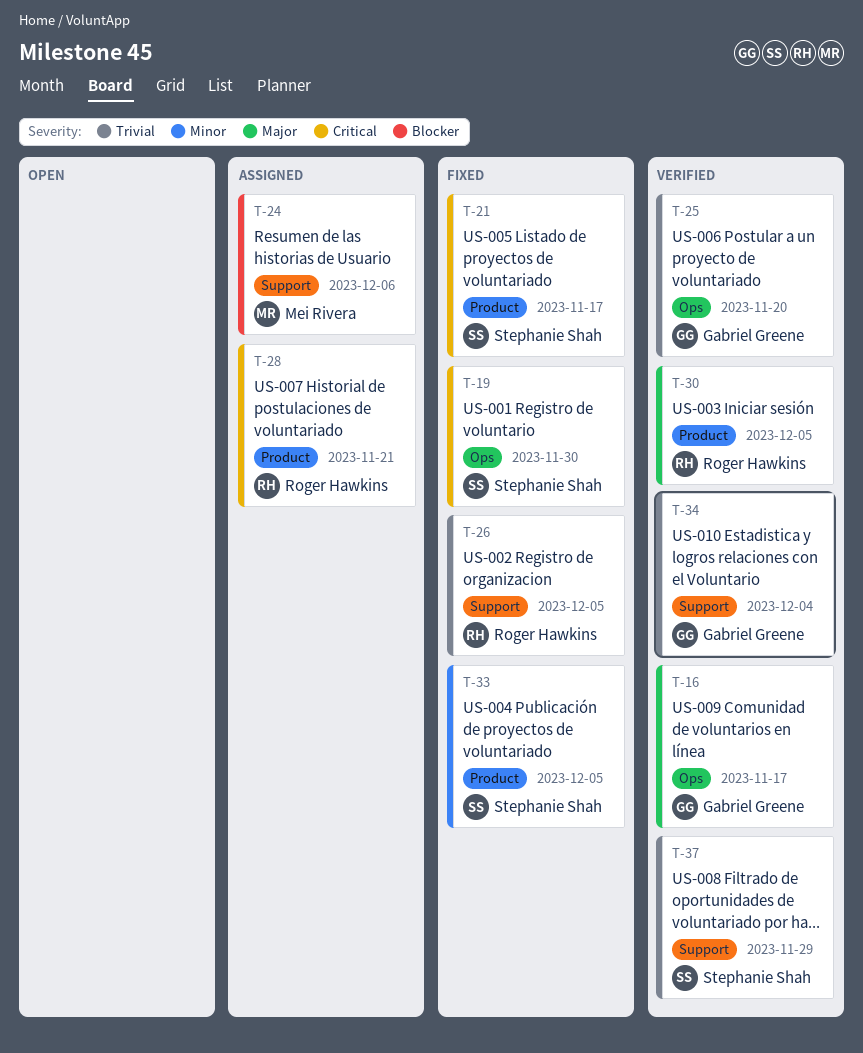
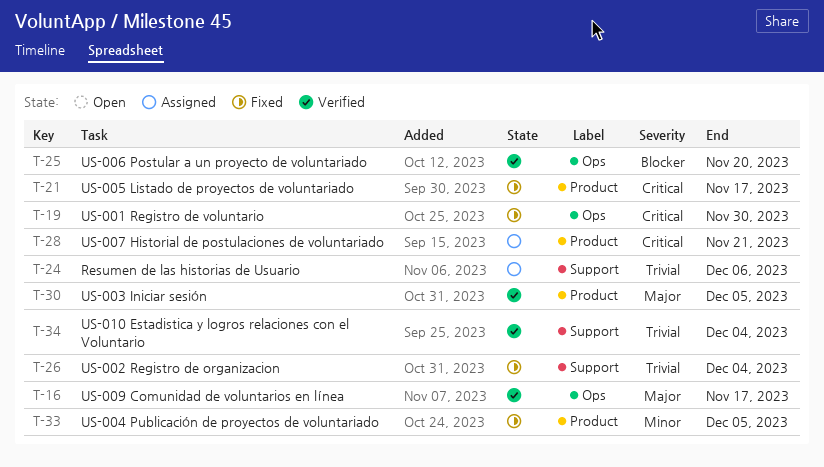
T-24, priority: Blocker -> Trivial
T-25, priority: Trivial -> Blocker
T-26, due: Dec 5 -> Dec 4
T-37: present -> none

